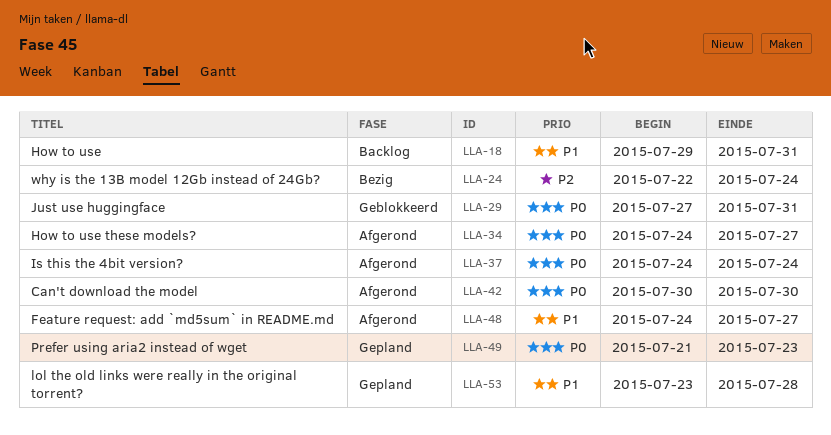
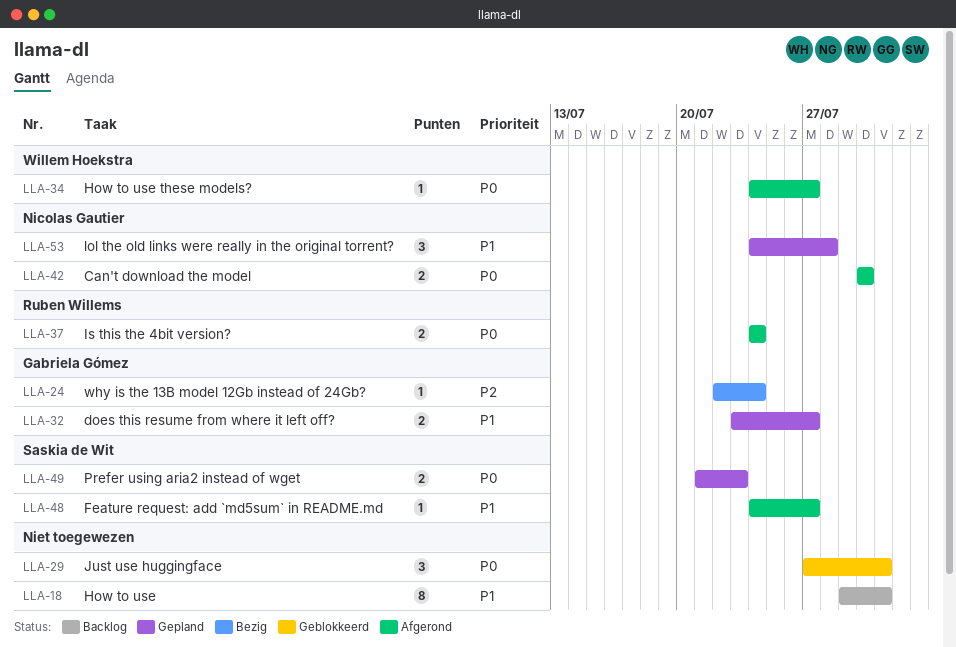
LLA-32: none -> present
LLA-53, start: Jul 23 -> Jul 24

